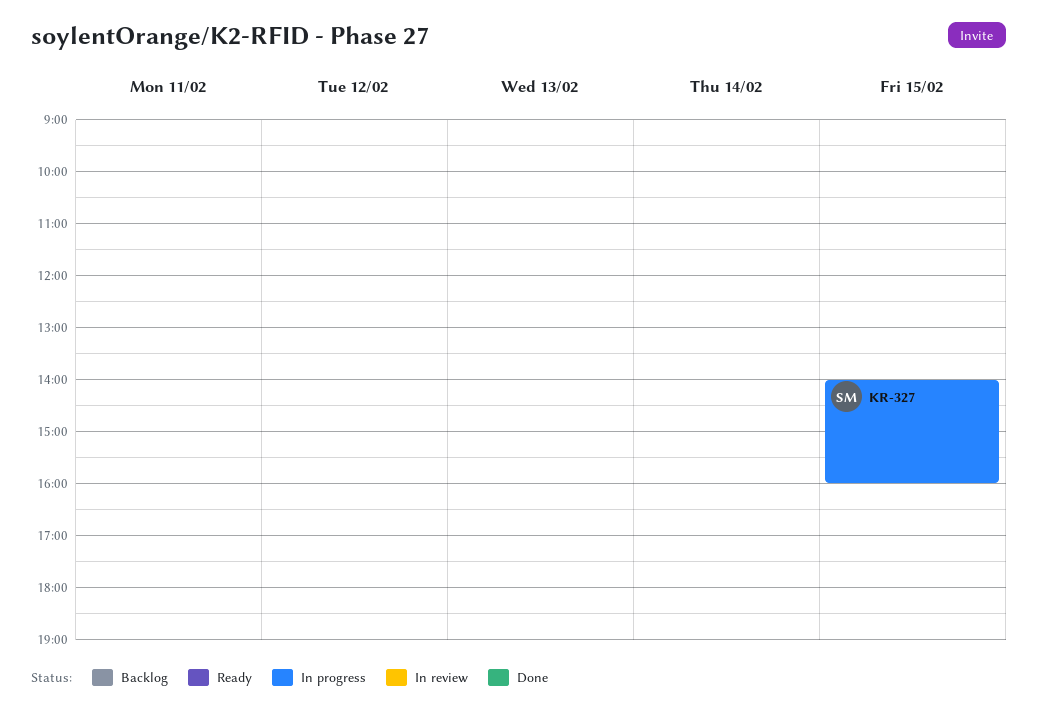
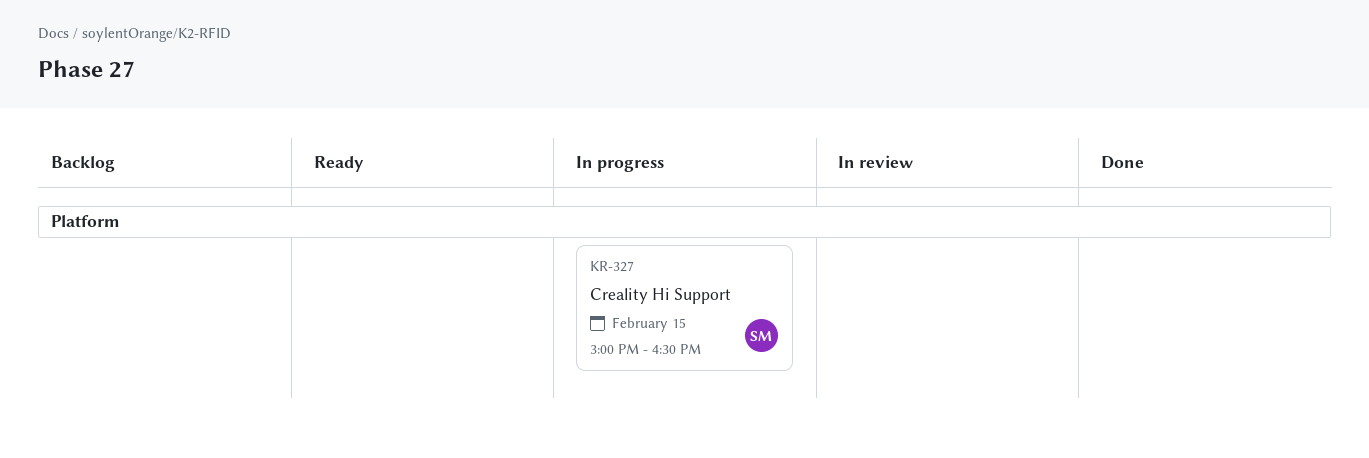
KR-327, begins: 14:00 -> 15:00
KR-327, ends: 16:00 -> 16:30

